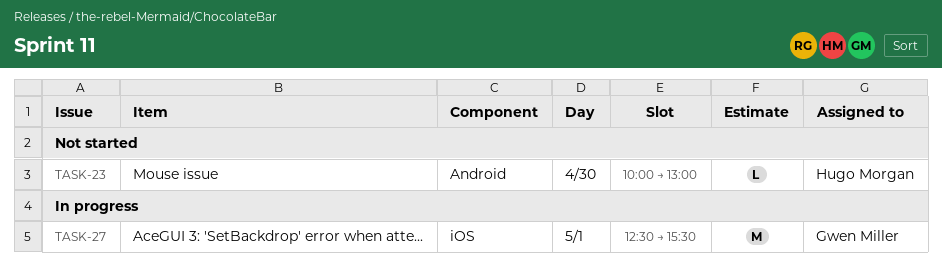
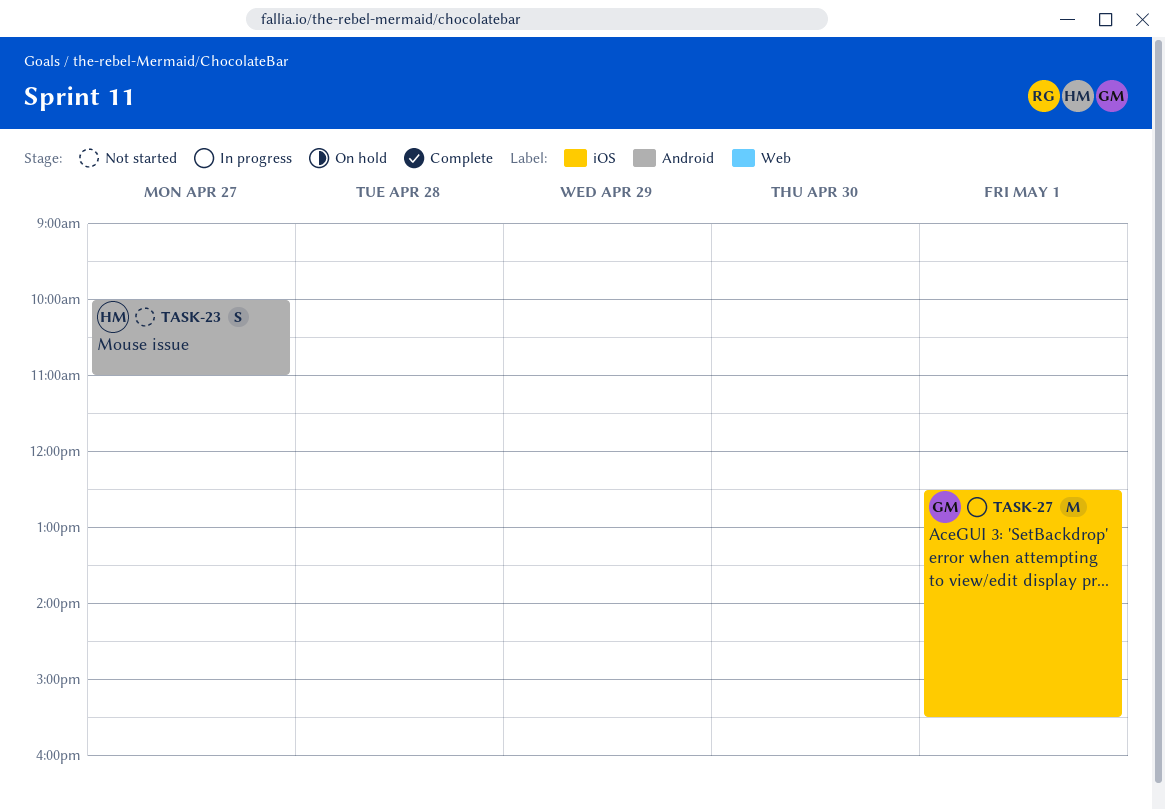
TASK-23, estimate: L -> S
TASK-23, day: Apr 30 -> Apr 27
TASK-23, ends: 13:00 -> 11:00

